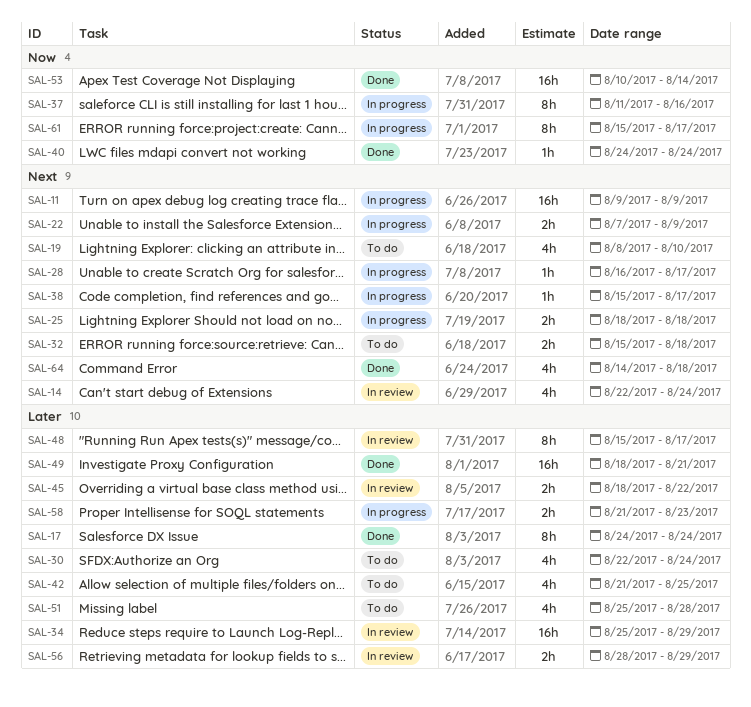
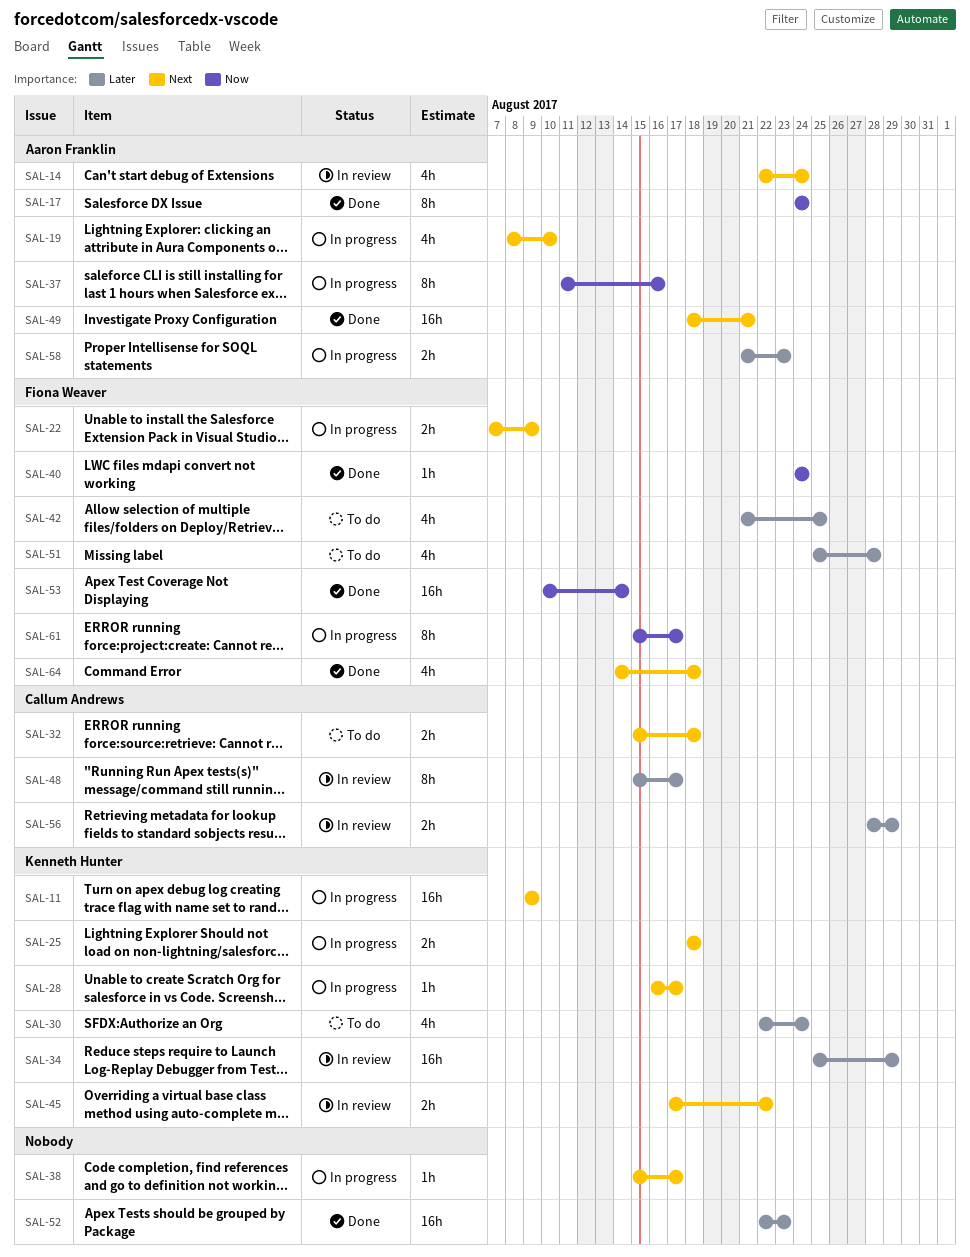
SAL-17, priority: Later -> Now
SAL-19, status: To do -> In progress
SAL-45, priority: Later -> Next
SAL-45, start: Aug 18 -> Aug 17
SAL-49, priority: Later -> Next
SAL-52: none -> present

